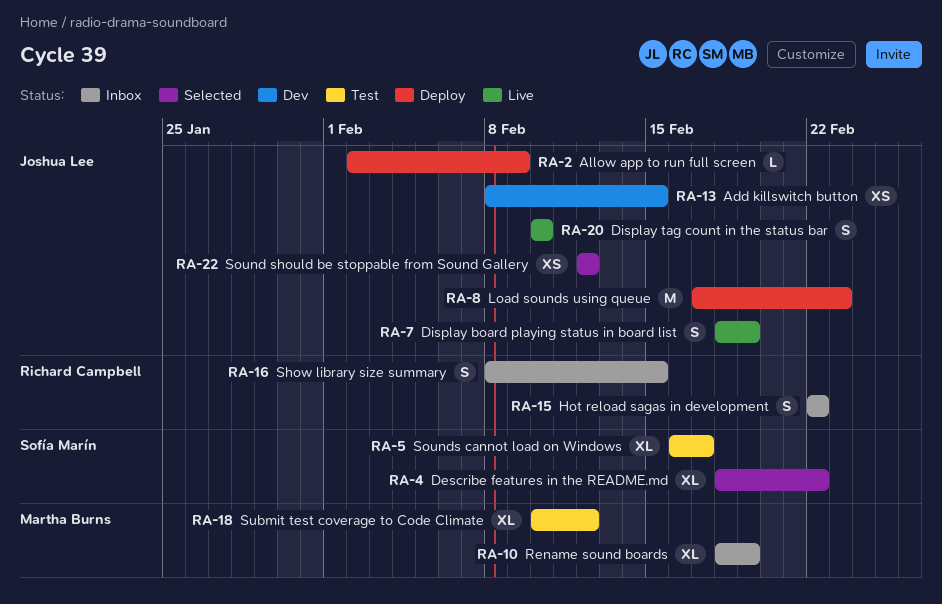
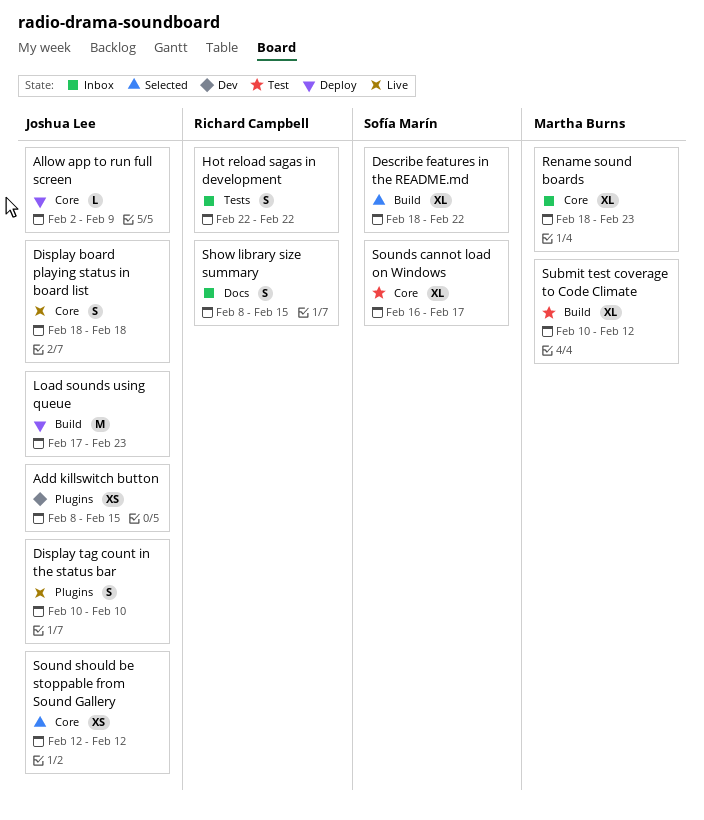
Display board playing status in board list, due: Feb 19 -> Feb 18
Rename sound boards, due: Feb 19 -> Feb 23

